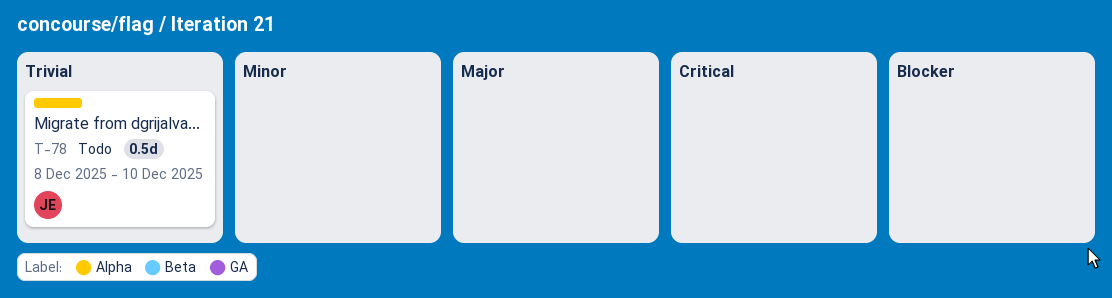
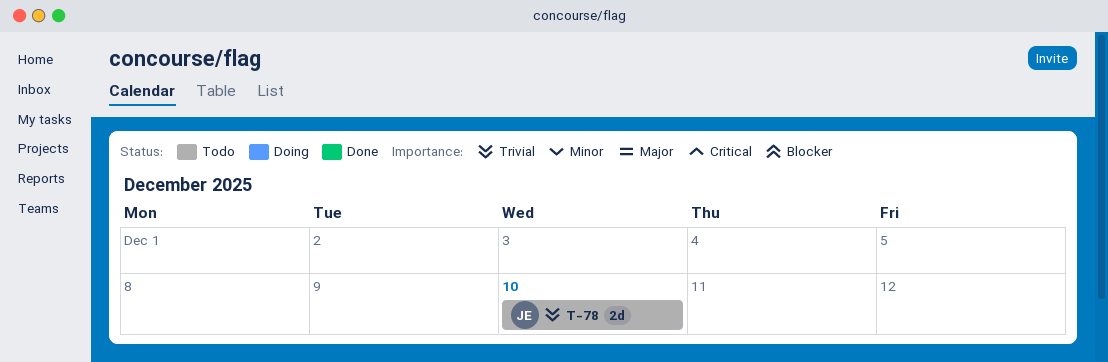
T-78, estimate: 0.5d -> 2d
T-78, start: Dec 8 -> Dec 10

